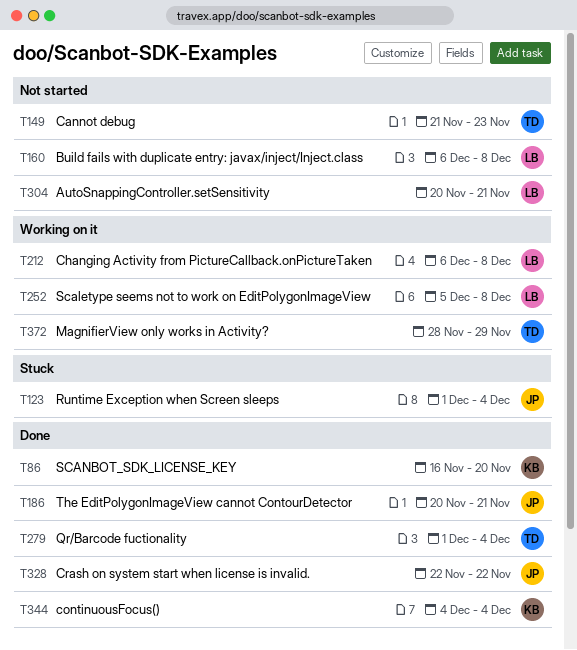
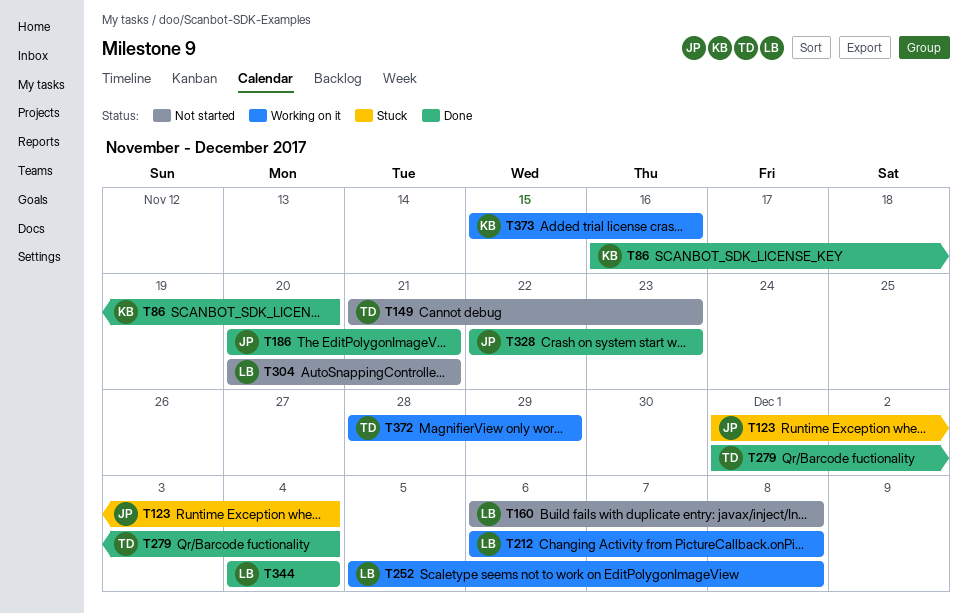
T328, due: Nov 22 -> Nov 23
T344, owner: KB -> LB
T373: none -> present

